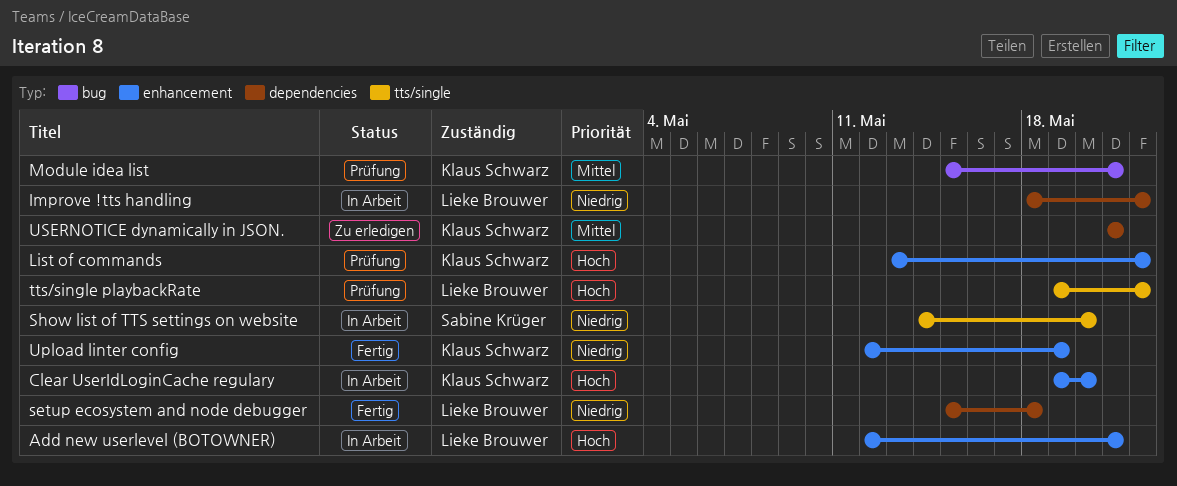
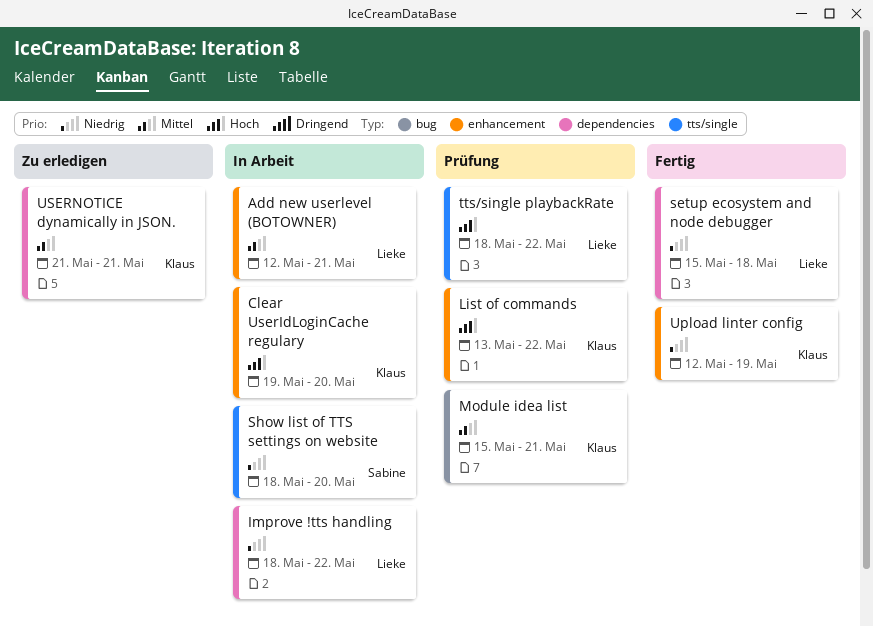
Add new userlevel (BOTOWNER), priority: Hoch -> Mittel
Show list of TTS settings on website, start: May 14 -> May 18
tts/single playbackRate, start: May 19 -> May 18

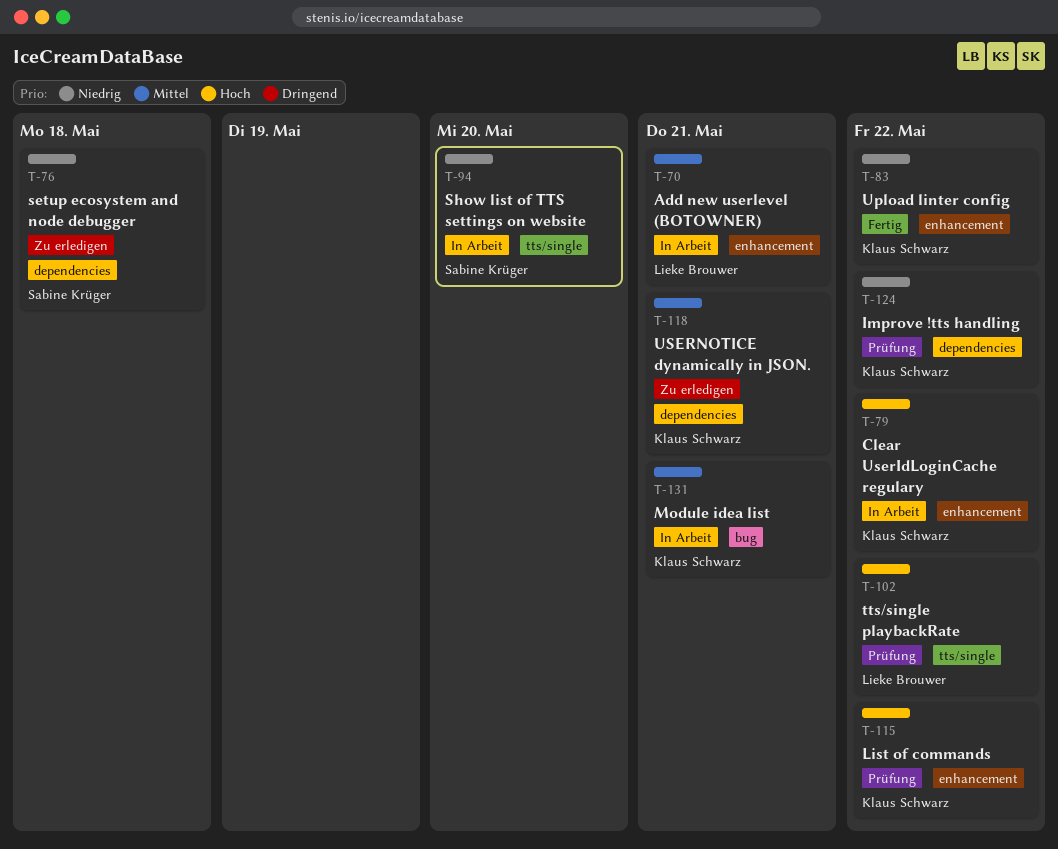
Clear UserIdLoginCache regulary, due: May 20 -> May 22
Improve !tts handling, status: In Arbeit -> Prüfung
Improve !tts handling, owner: Lieke Brouwer -> Klaus Schwarz
Module idea list, status: Prüfung -> In Arbeit
setup ecosystem and node debugger, status: Fertig -> Zu erledigen
setup ecosystem and node debugger, owner: Lieke Brouwer -> Sabine Krüger
Upload linter config, due: May 19 -> May 22

